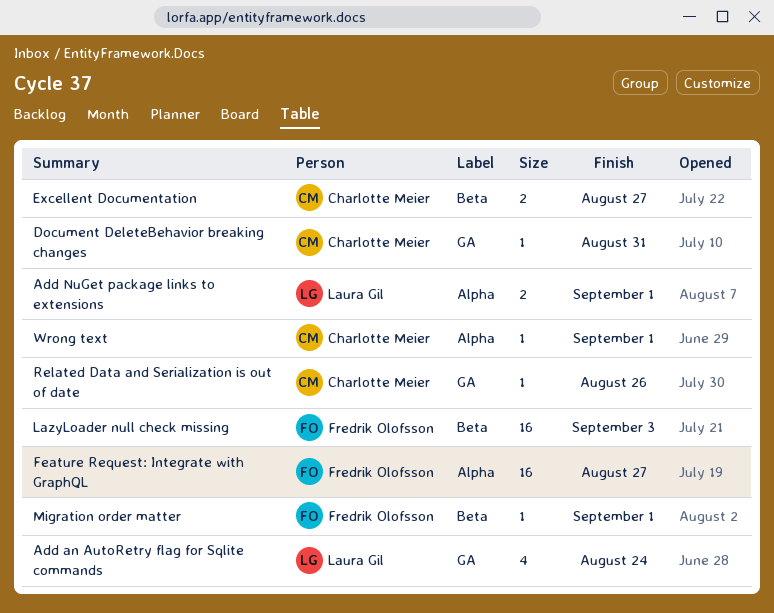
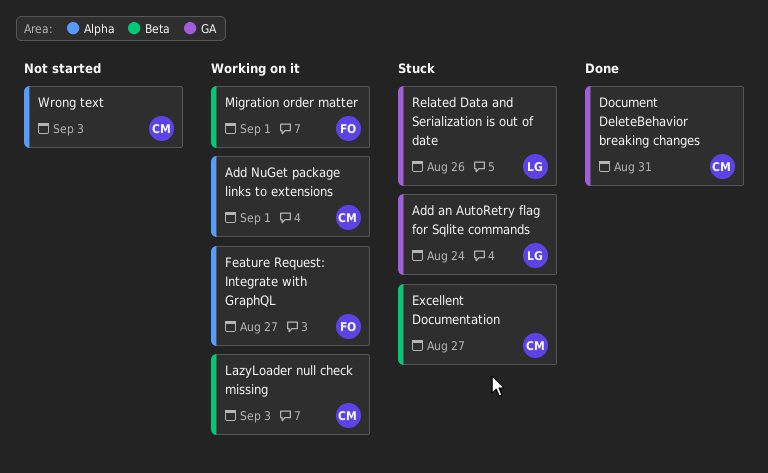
Add NuGet package links to extensions, owner: Laura Gil -> Charlotte Meier
LazyLoader null check missing, owner: Fredrik Olofsson -> Charlotte Meier
Related Data and Serialization is out of date, owner: Charlotte Meier -> Laura Gil
Wrong text, due: Sep 1 -> Sep 3

